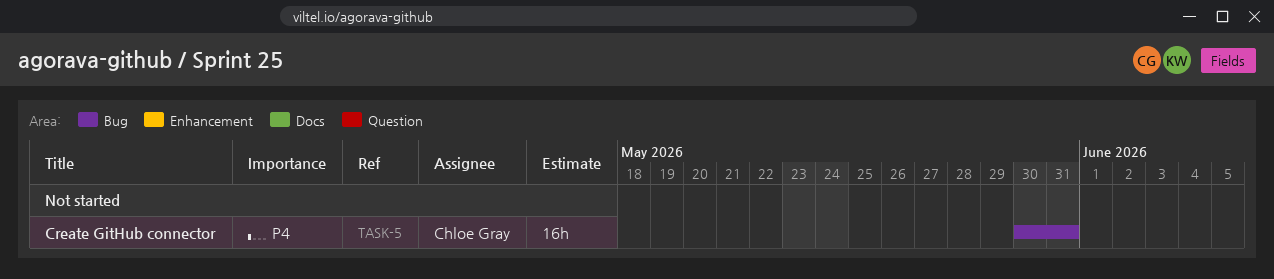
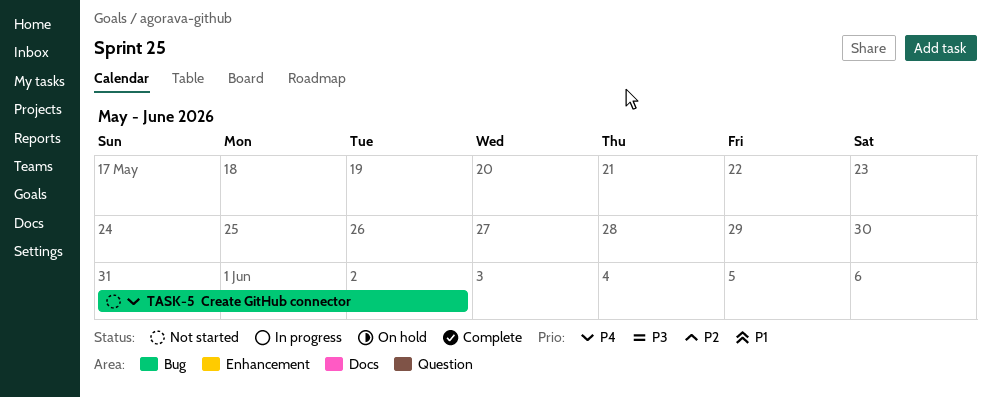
TASK-5, start: May 30 -> May 31
TASK-5, due: May 31 -> Jun 2

